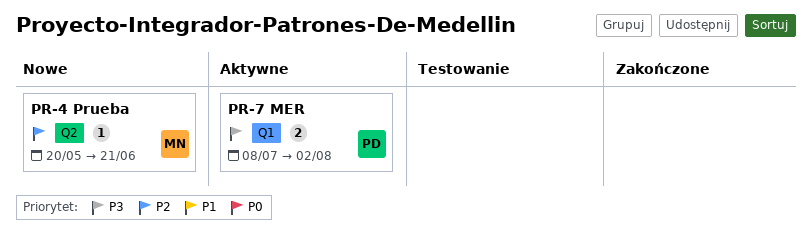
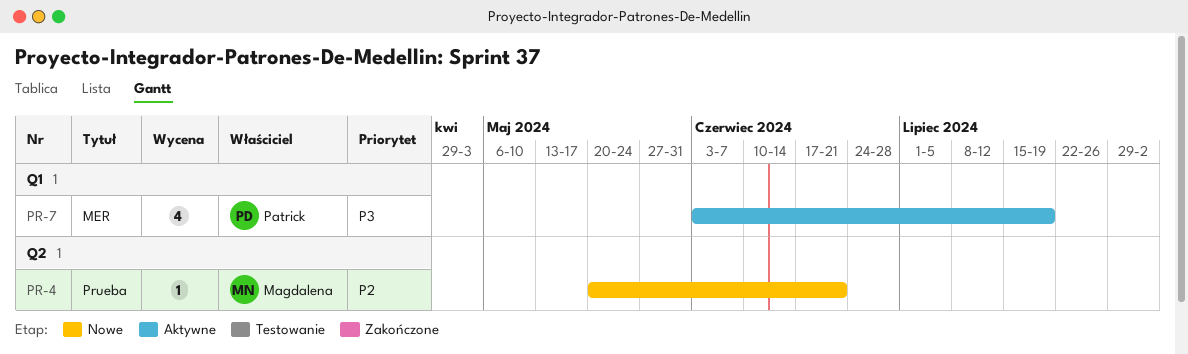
PR-7, estimate: 2 -> 4
PR-7, start: Jul 8 -> Jun 3
PR-7, due: Aug 2 -> Jul 19

